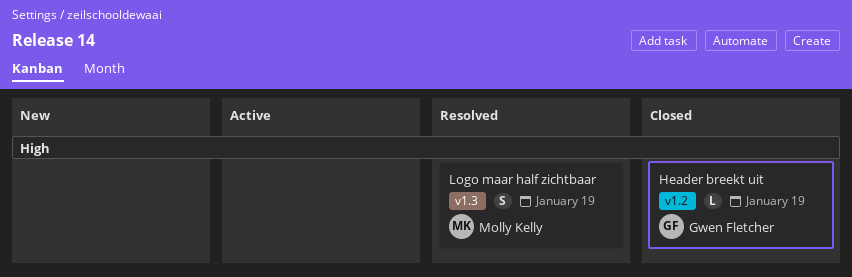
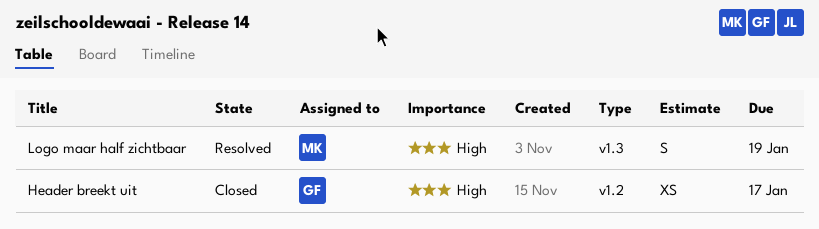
Header breekt uit, estimate: L -> XS
Header breekt uit, due: Jan 19 -> Jan 17

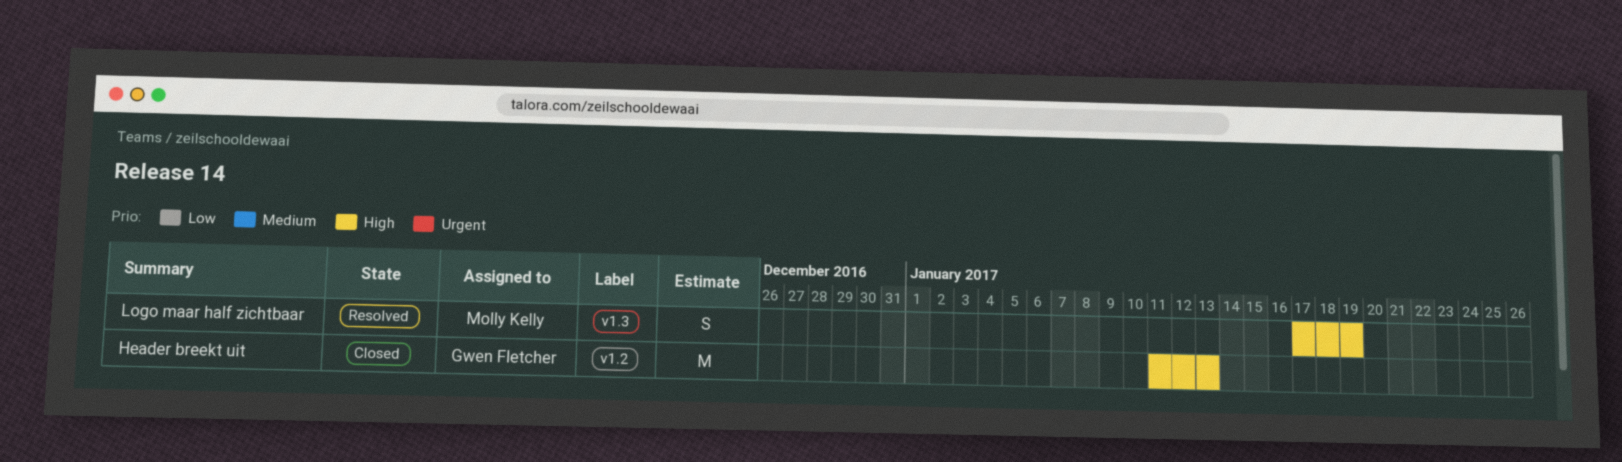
Header breekt uit, estimate: XS -> M
Header breekt uit, due: Jan 17 -> Jan 13

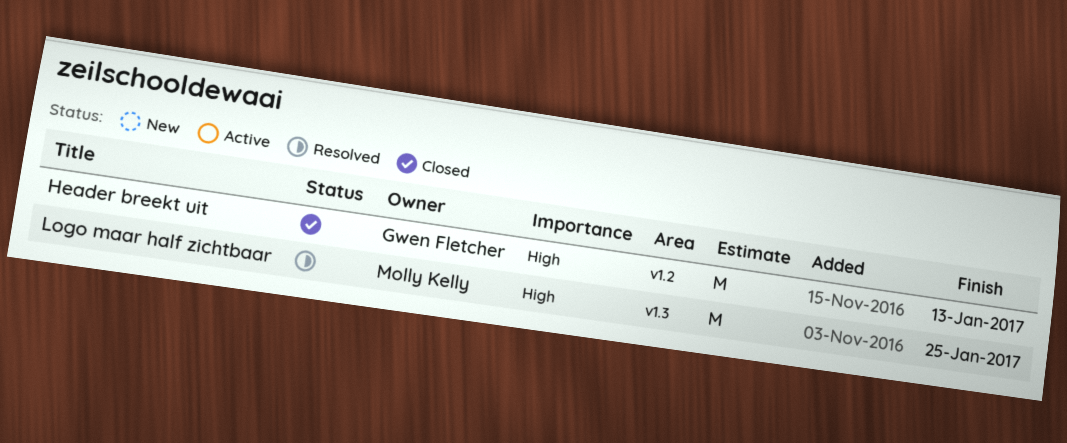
Logo maar half zichtbaar, estimate: S -> M
Logo maar half zichtbaar, due: Jan 19 -> Jan 25

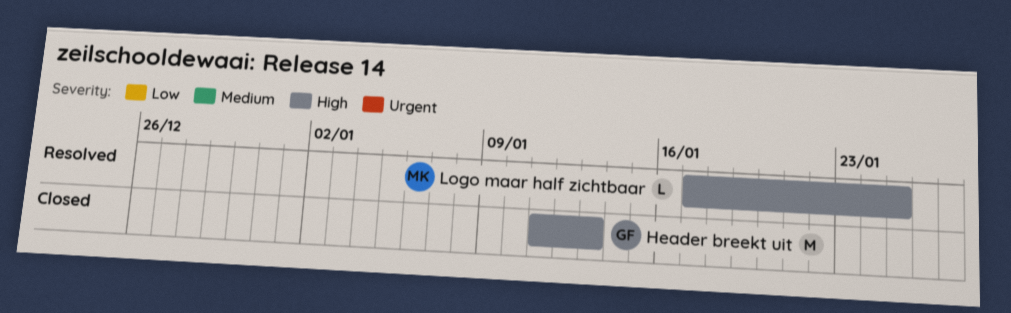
Logo maar half zichtbaar, estimate: M -> L

